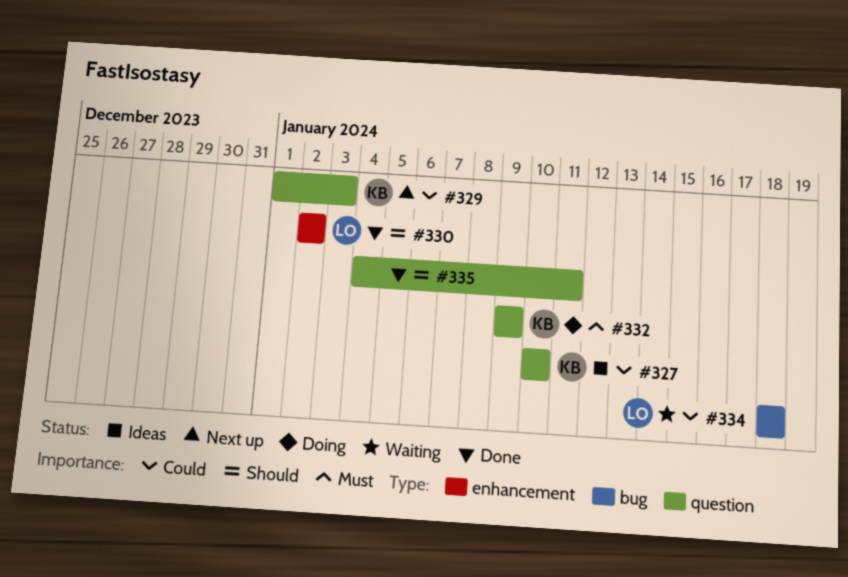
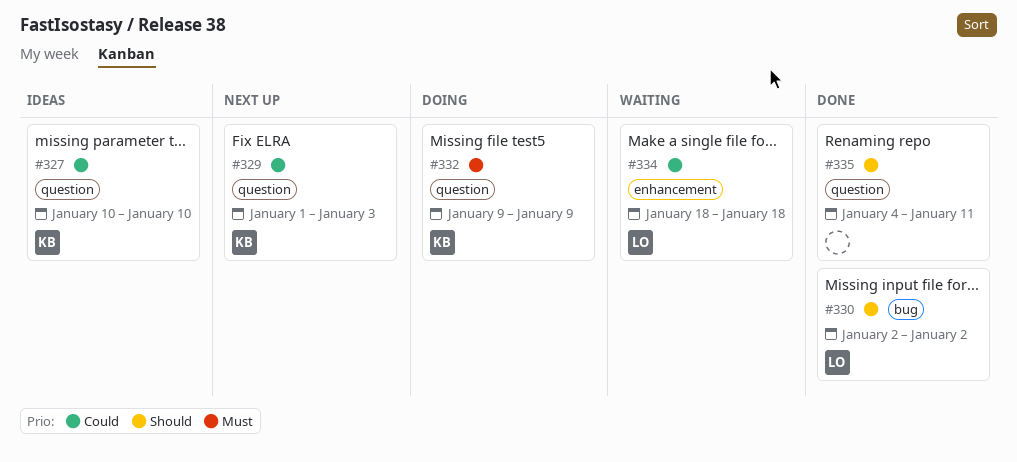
#330, label: enhancement -> bug
#334, label: bug -> enhancement

